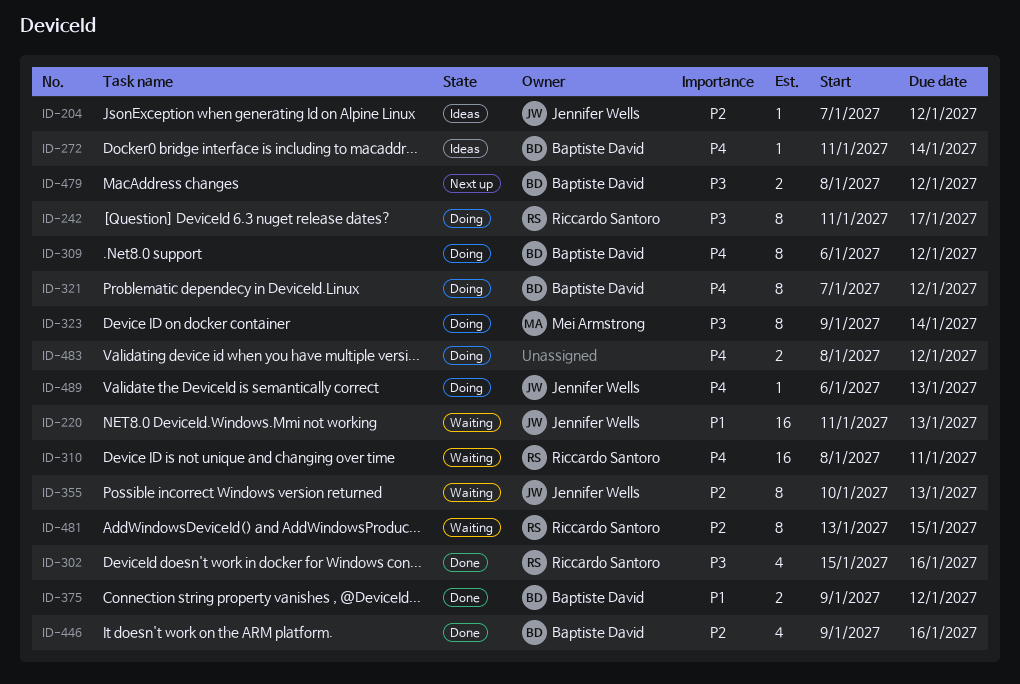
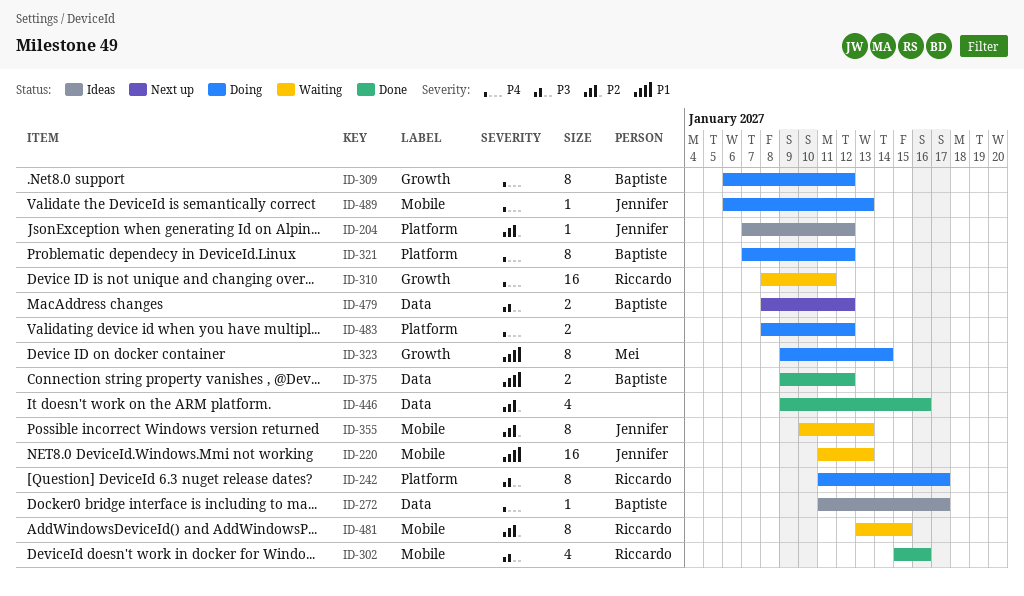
ID-272, due: Jan 14 -> Jan 17
ID-323, priority: P3 -> P1
ID-446, owner: Baptiste David -> none

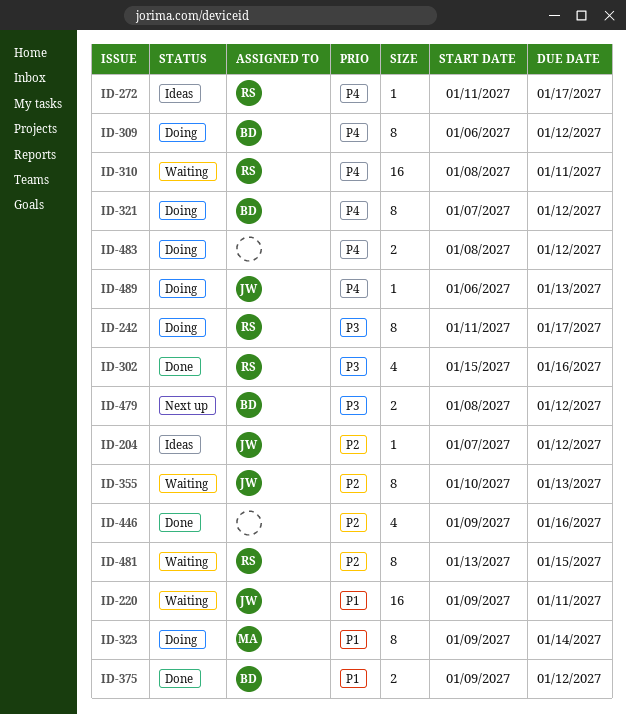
ID-220, start: Jan 11 -> Jan 9
ID-220, due: Jan 13 -> Jan 11
ID-272, owner: Baptiste -> Riccardo

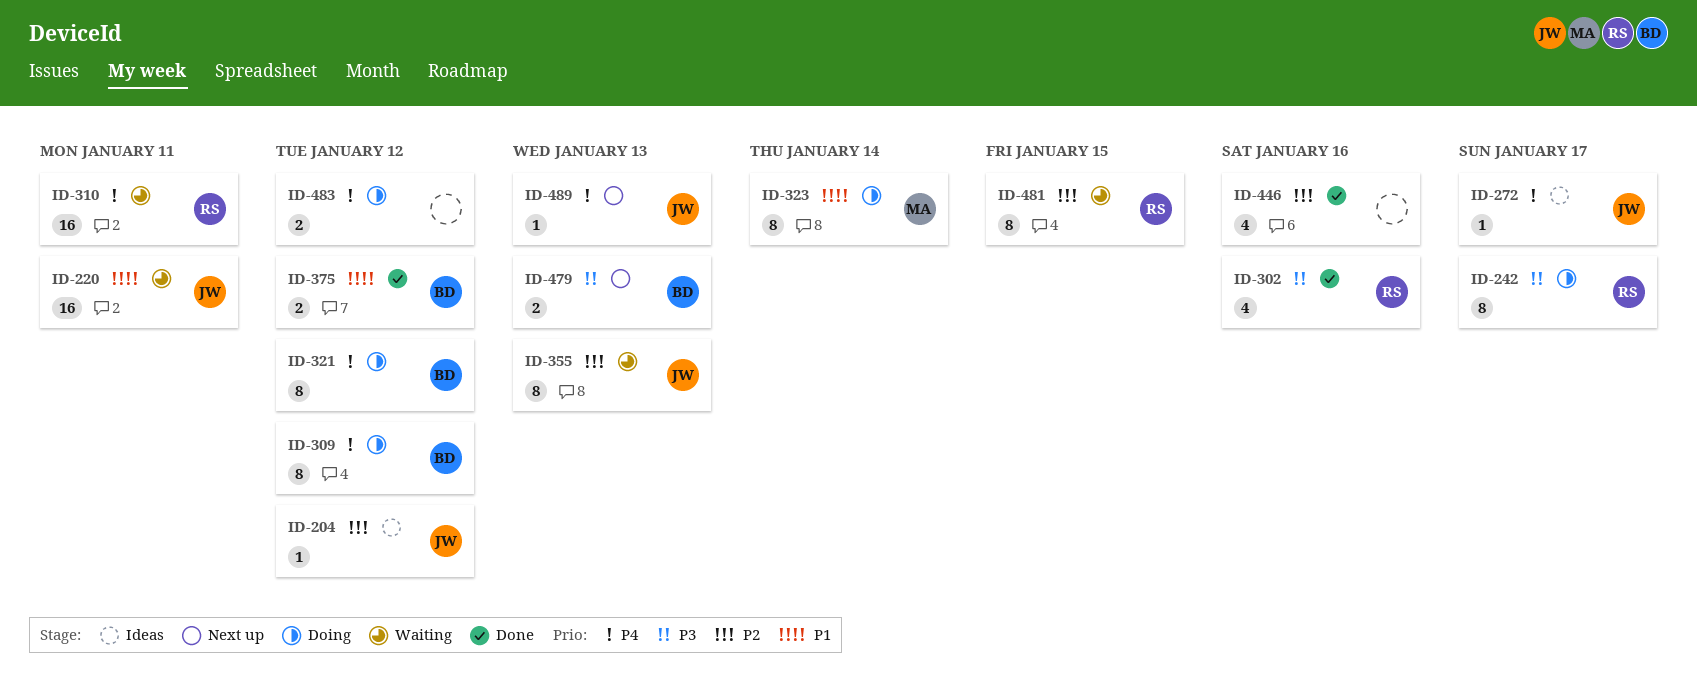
ID-272, owner: RS -> JW
ID-479, due: Jan 12 -> Jan 13
ID-489, status: Doing -> Next up

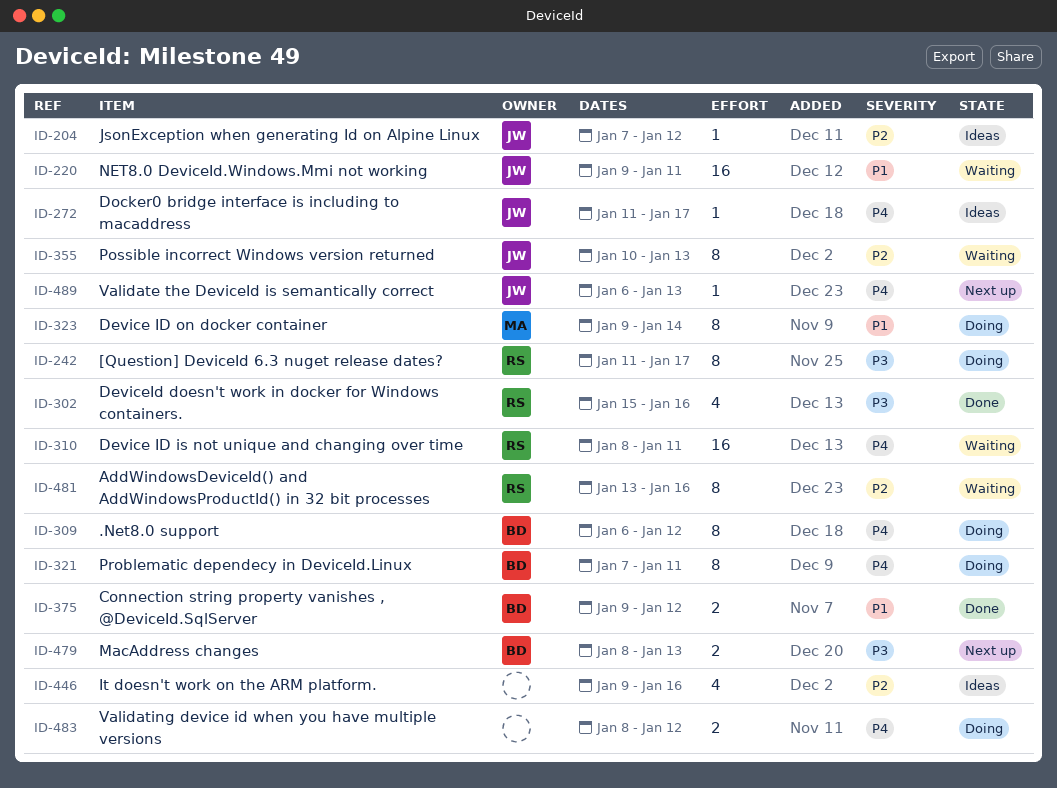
ID-321, due: Jan 12 -> Jan 11
ID-446, status: Done -> Ideas
ID-481, due: Jan 15 -> Jan 16

